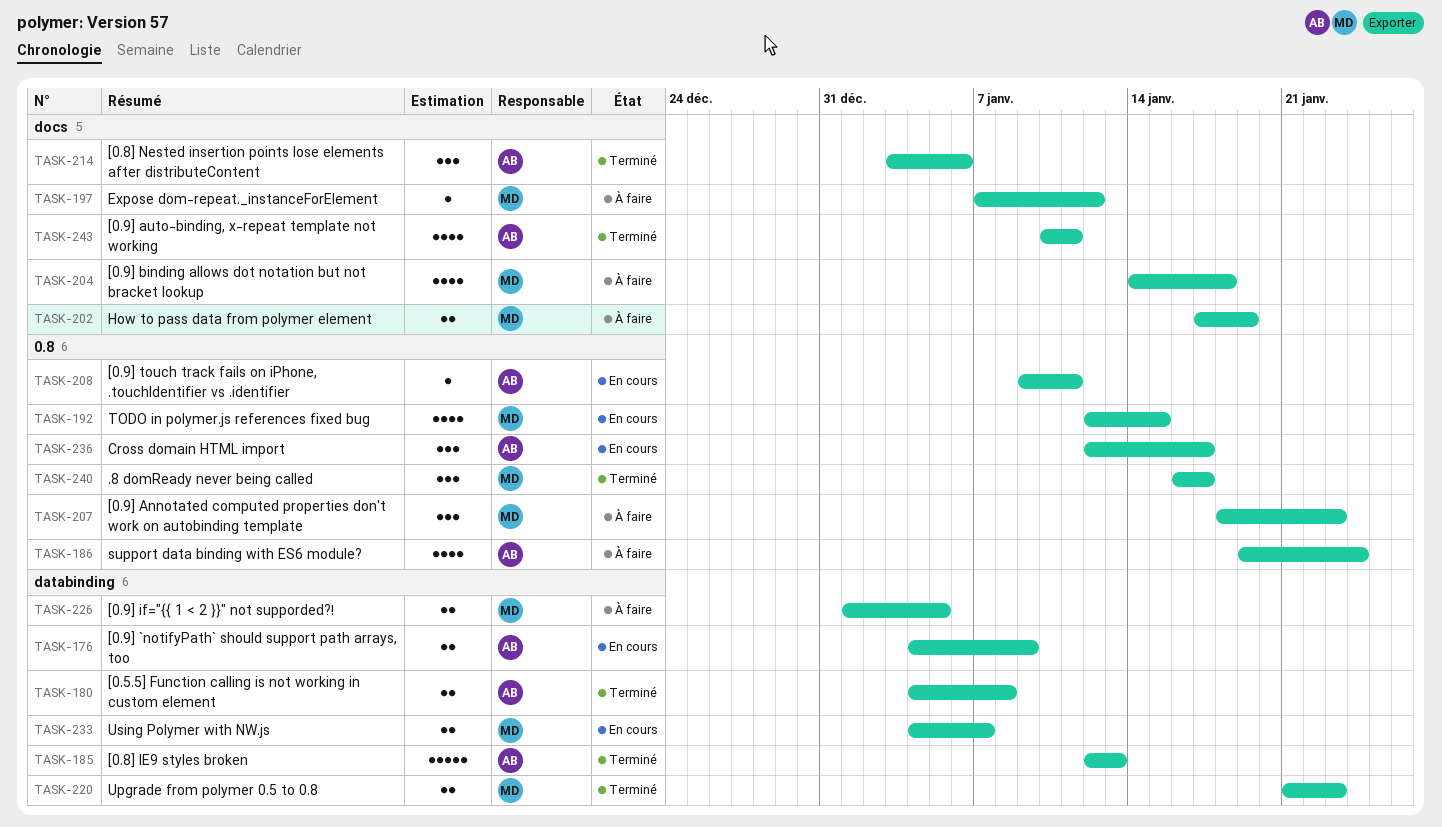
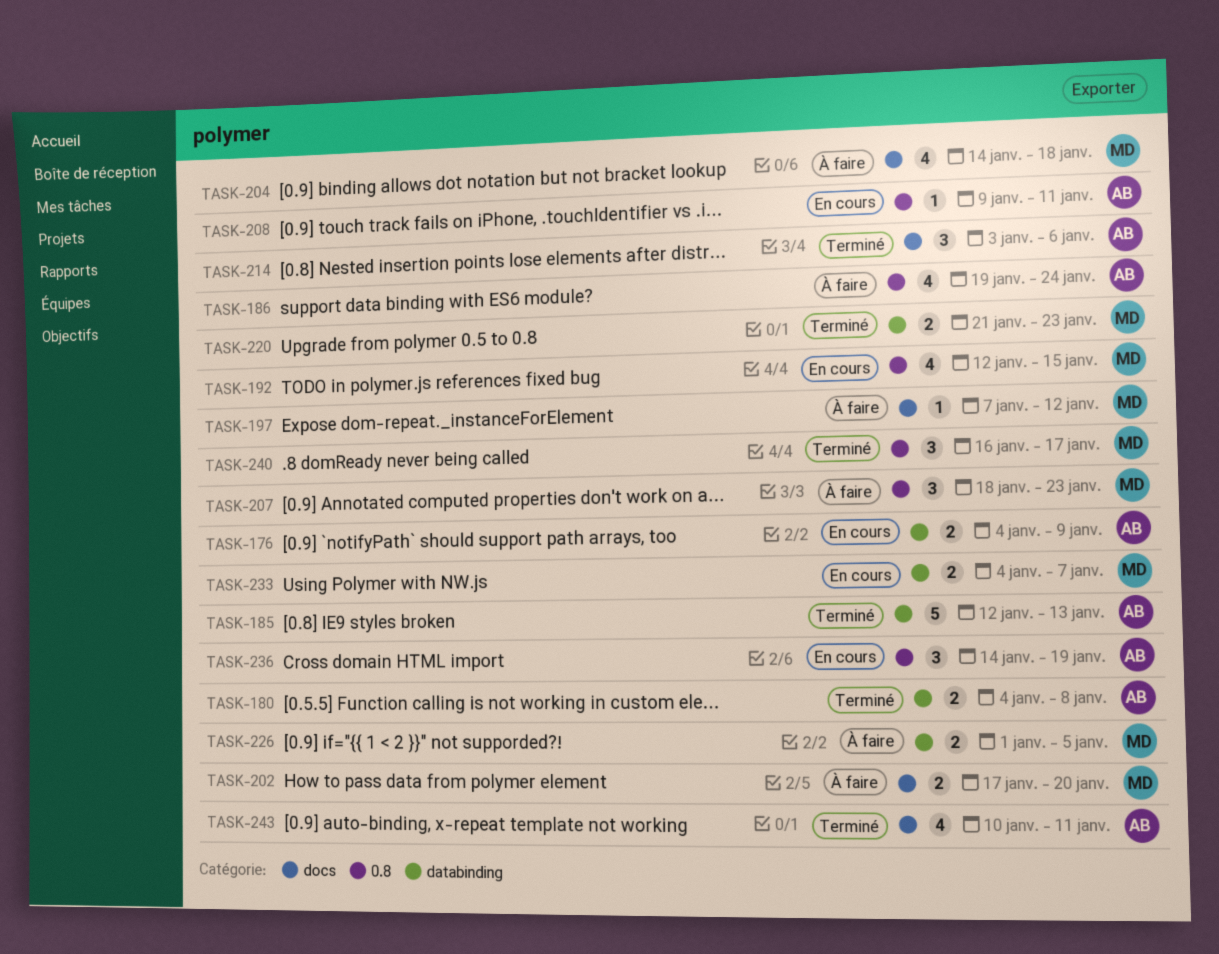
TASK-202, due: Jan 19 -> Jan 20
TASK-236, start: Jan 12 -> Jan 14
TASK-236, due: Jan 17 -> Jan 19

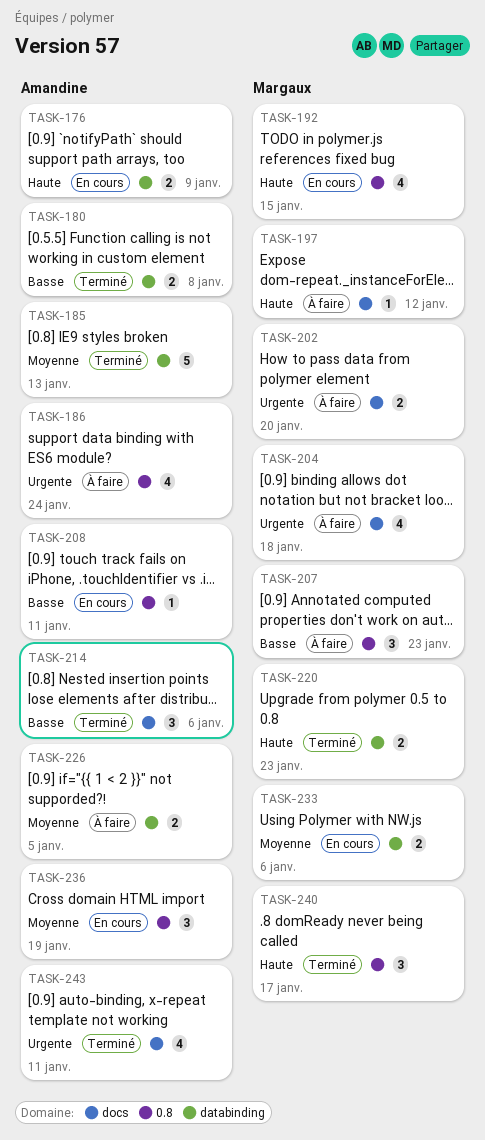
TASK-226, owner: Margaux -> Amandine
TASK-233, due: Jan 7 -> Jan 6

